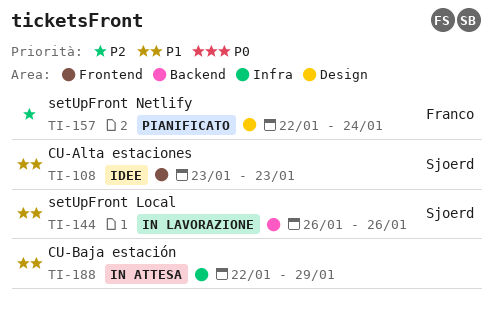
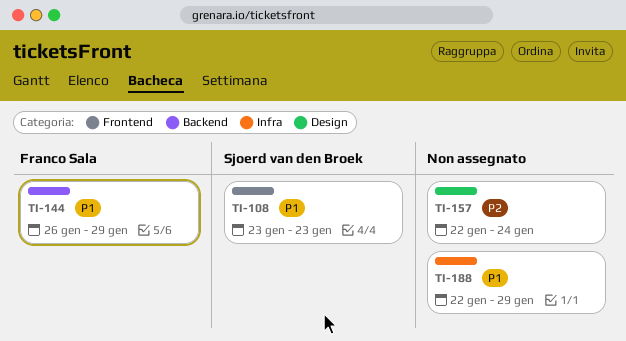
TI-144, owner: Sjoerd van den Broek -> Franco Sala
TI-144, due: Jan 26 -> Jan 29
TI-157, owner: Franco Sala -> none

